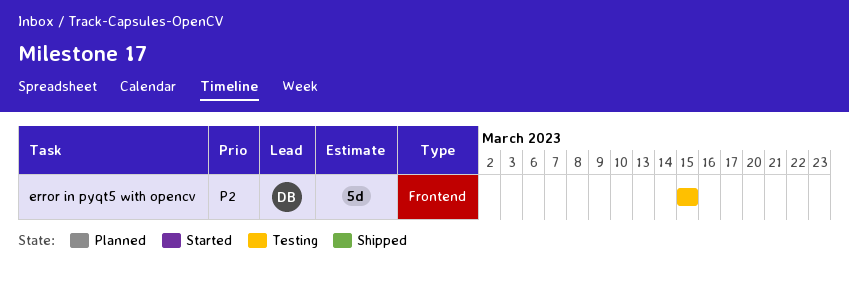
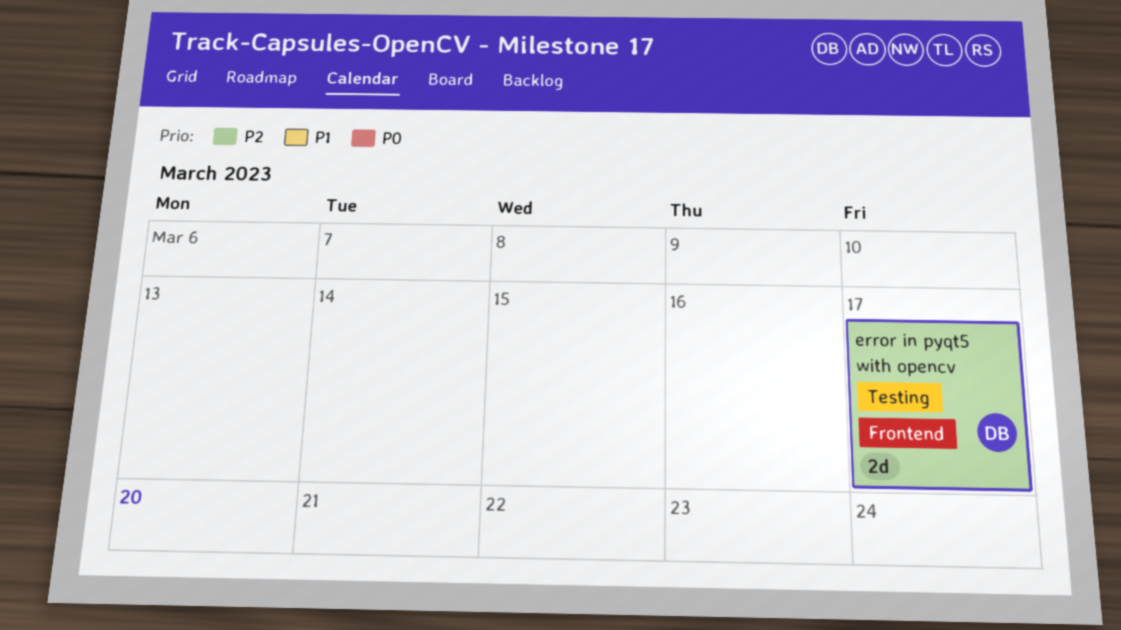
error in pyqt5 with opencv, estimate: 5d -> 2d
error in pyqt5 with opencv, due: Mar 15 -> Mar 17

